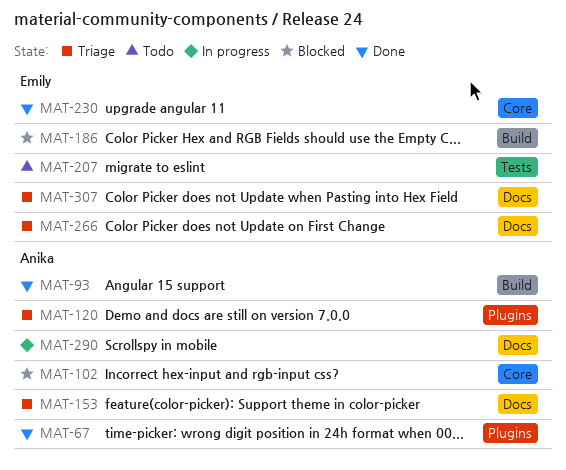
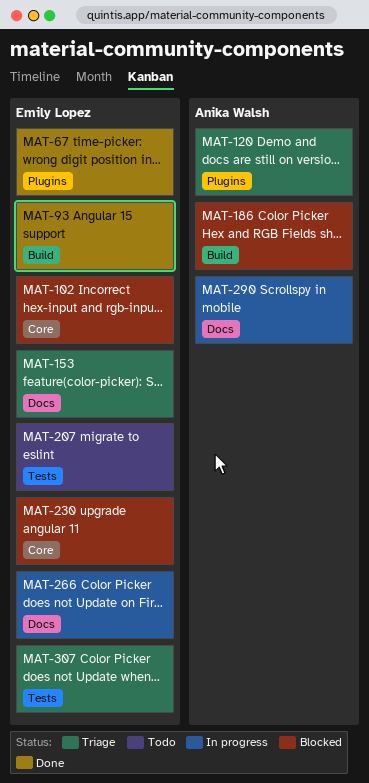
MAT-67, owner: Anika Walsh -> Emily Lopez
MAT-93, owner: Anika Walsh -> Emily Lopez
MAT-102, owner: Anika Walsh -> Emily Lopez
MAT-153, owner: Anika Walsh -> Emily Lopez
MAT-186, owner: Emily Lopez -> Anika Walsh
MAT-230, status: Done -> Blocked
MAT-266, status: Triage -> In progress
MAT-307, label: Docs -> Tests

